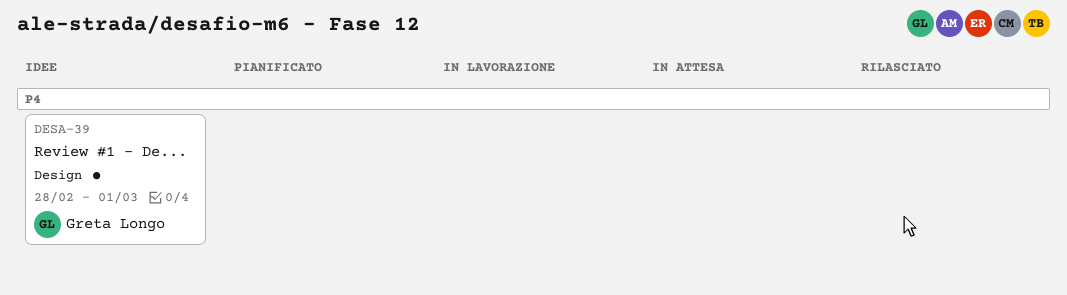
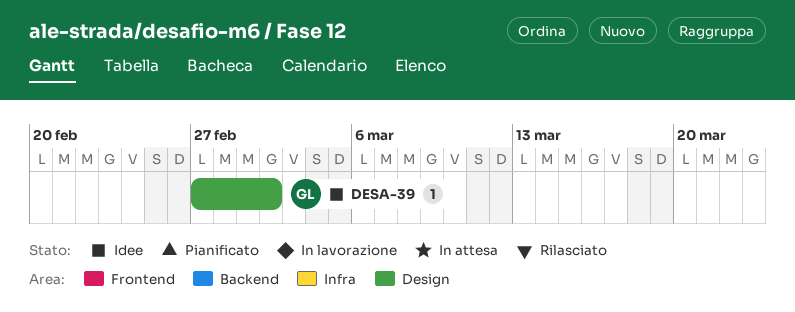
DESA-39, start: Feb 28 -> Feb 27
DESA-39, due: Mar 1 -> Mar 2

